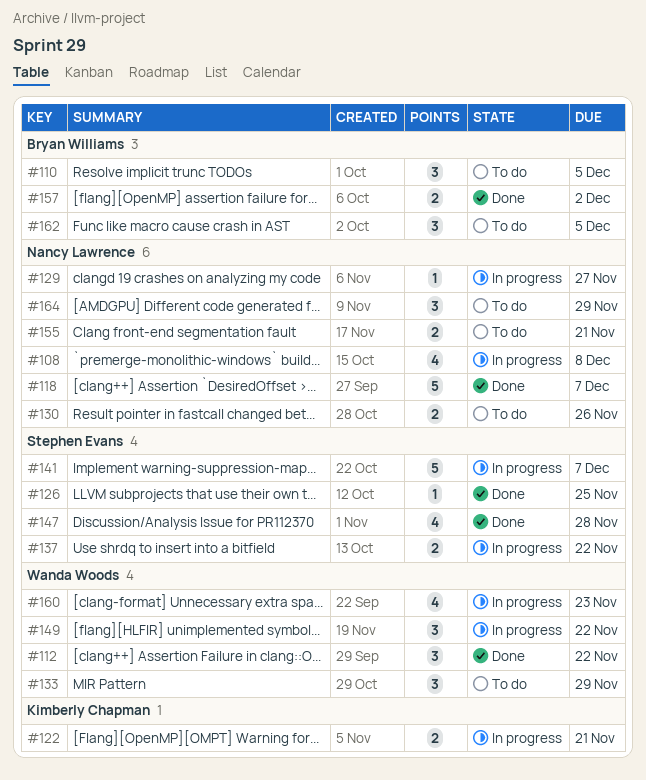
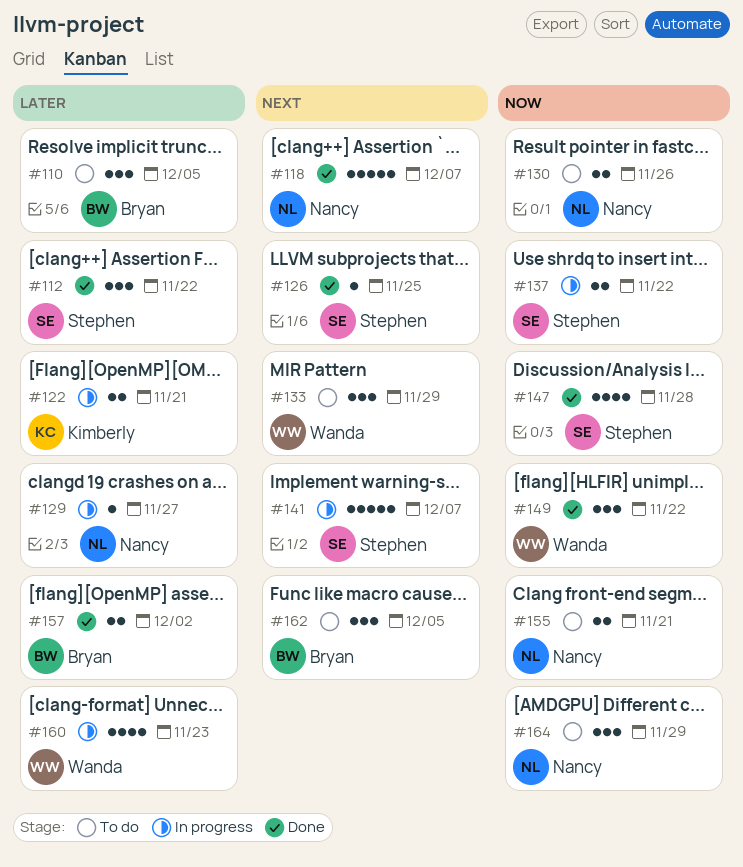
#108: present -> none
#112, owner: Wanda Woods -> Stephen Evans
#149, status: In progress -> Done

